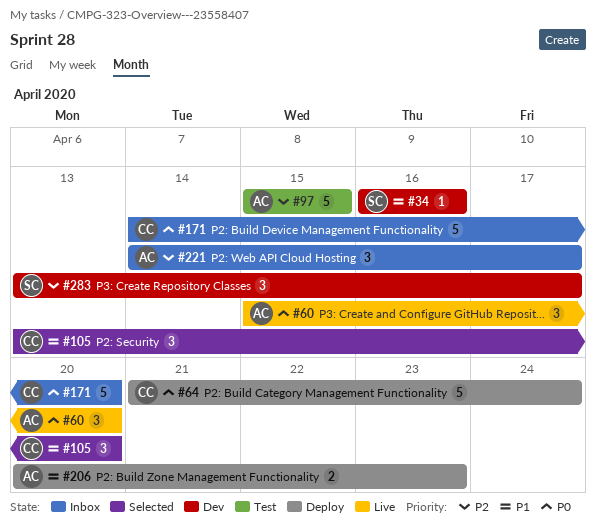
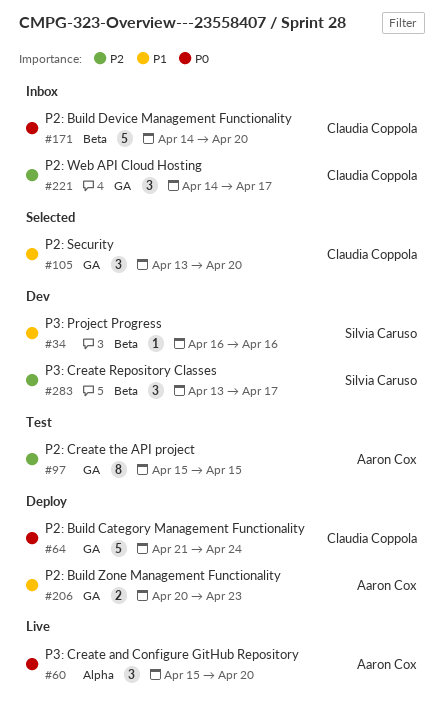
#97, estimate: 5 -> 8
#221, owner: Aaron Cox -> Claudia Coppola

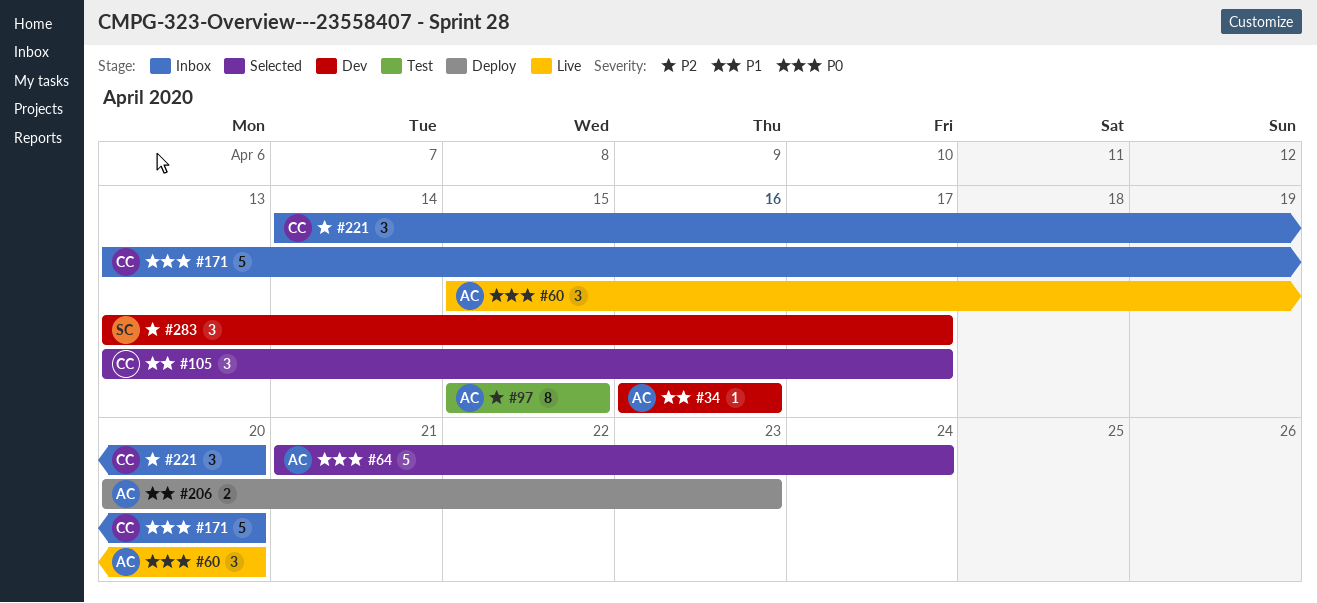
#34, owner: Silvia Caruso -> Aaron Cox
#64, status: Deploy -> Selected
#64, owner: Claudia Coppola -> Aaron Cox
#105, due: Apr 20 -> Apr 17
#171, start: Apr 14 -> Apr 13
#221, due: Apr 17 -> Apr 20

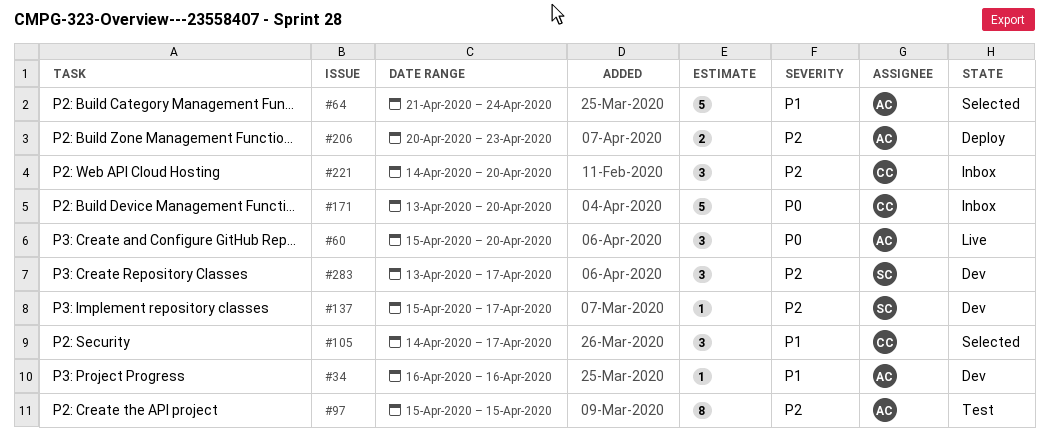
#64, priority: P0 -> P1
#105, start: Apr 13 -> Apr 14
#137: none -> present
#206, priority: P1 -> P2

